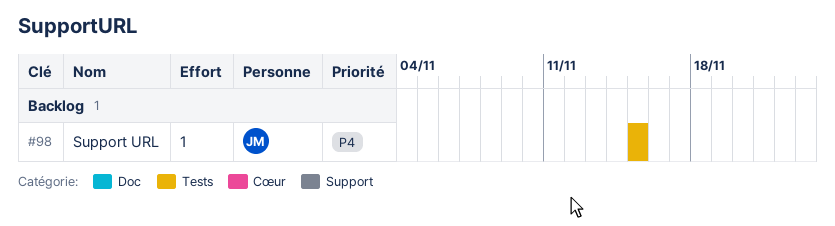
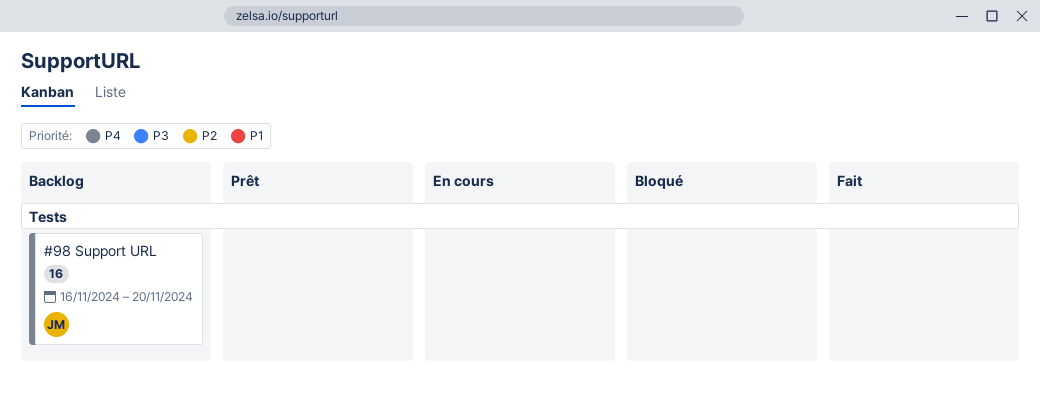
#98, estimate: 1 -> 16
#98, start: Nov 15 -> Nov 16
#98, due: Nov 15 -> Nov 20

